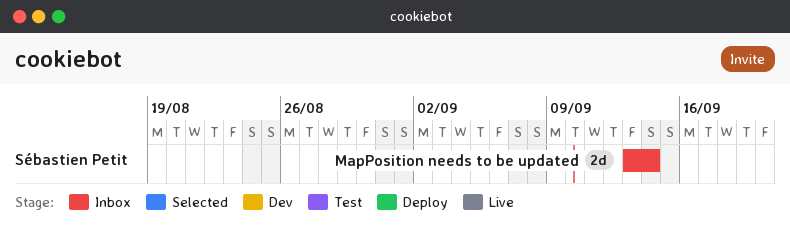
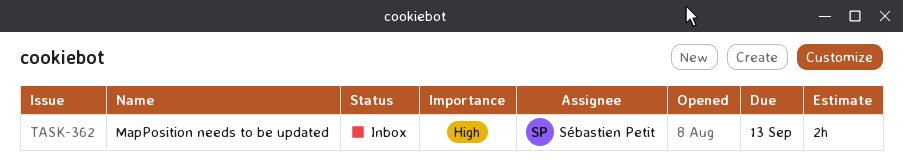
MapPosition needs to be updated, estimate: 2d -> 2h
MapPosition needs to be updated, due: Sep 14 -> Sep 13

